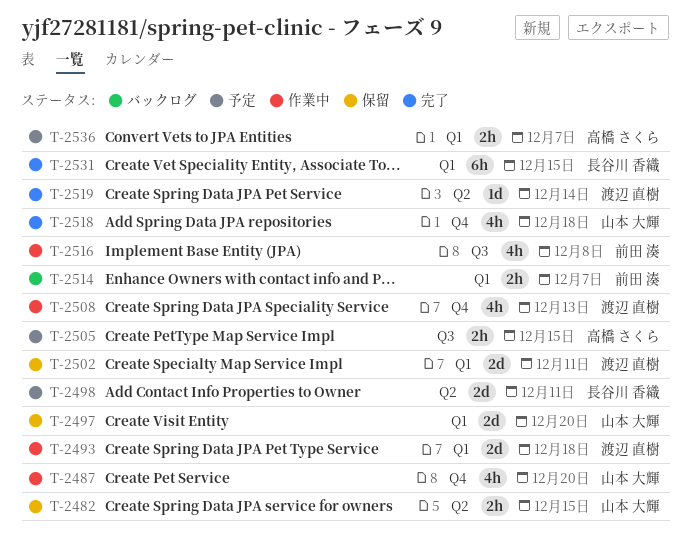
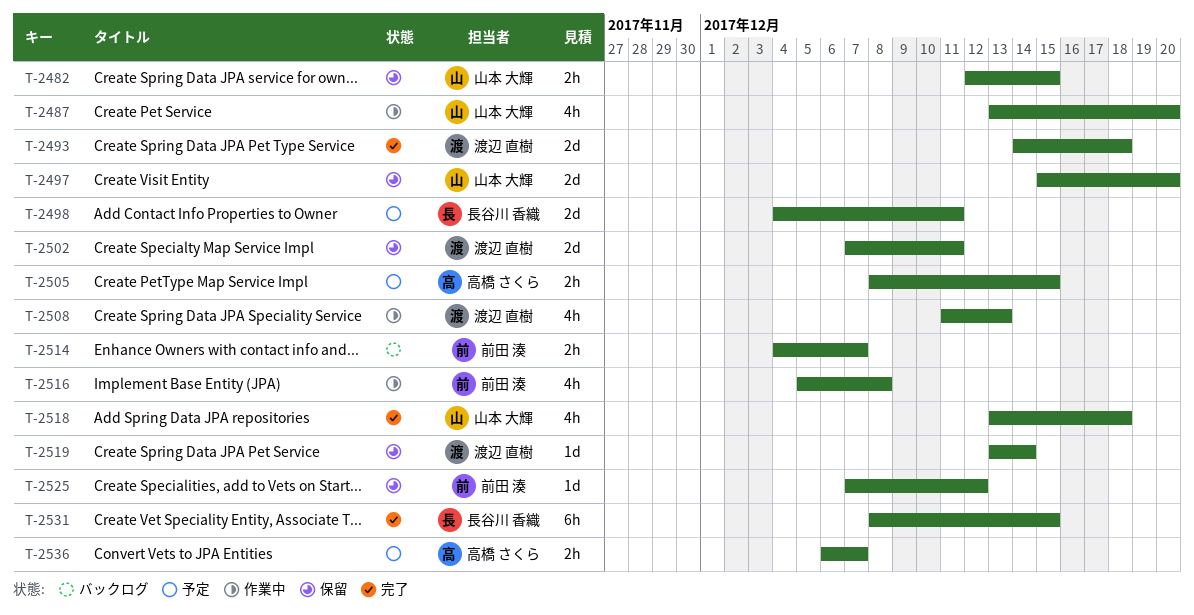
T-2493, status: 作業中 -> 完了
T-2519, status: 完了 -> 保留
T-2525: none -> present

